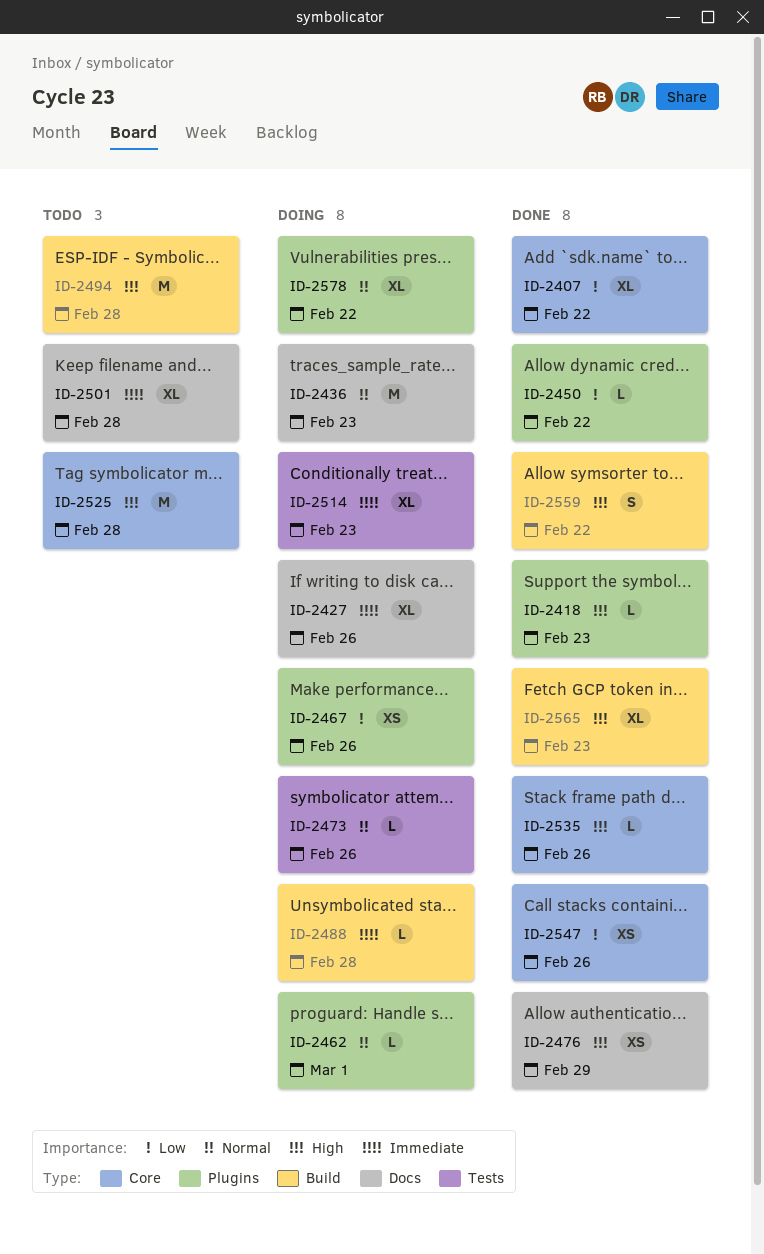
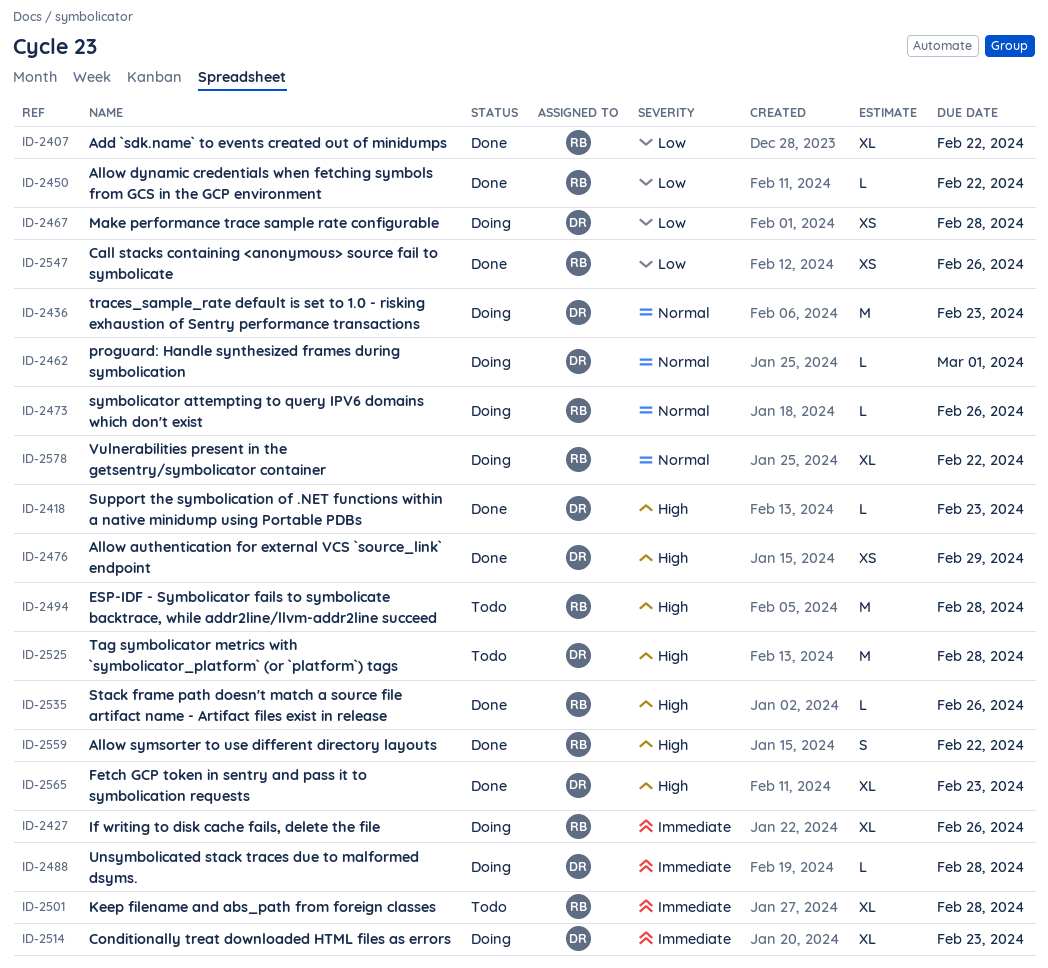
ID-2467, due: Feb 26 -> Feb 28

